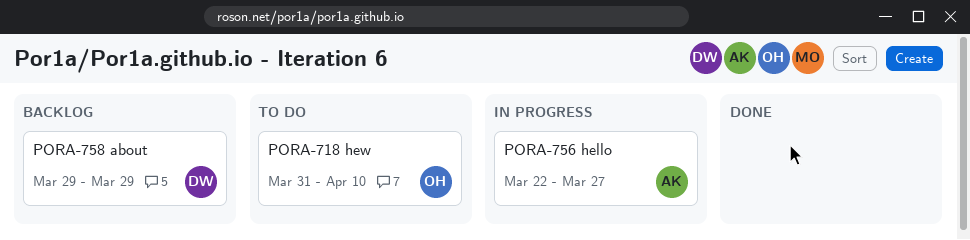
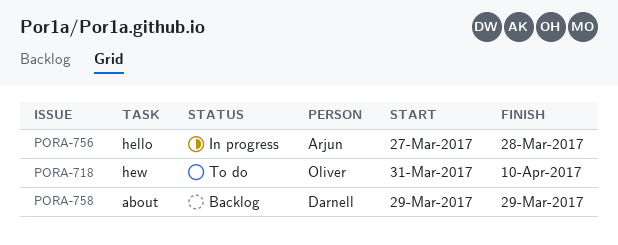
PORA-756, start: Mar 22 -> Mar 27
PORA-756, due: Mar 27 -> Mar 28

